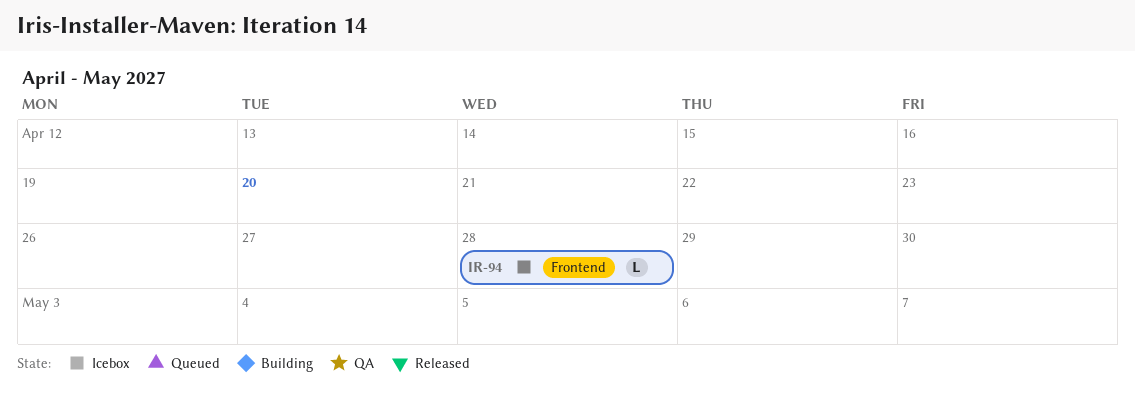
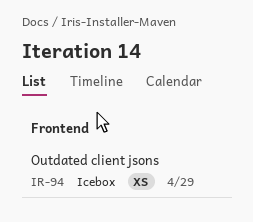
IR-94, estimate: L -> XS
IR-94, due: Apr 28 -> Apr 29

